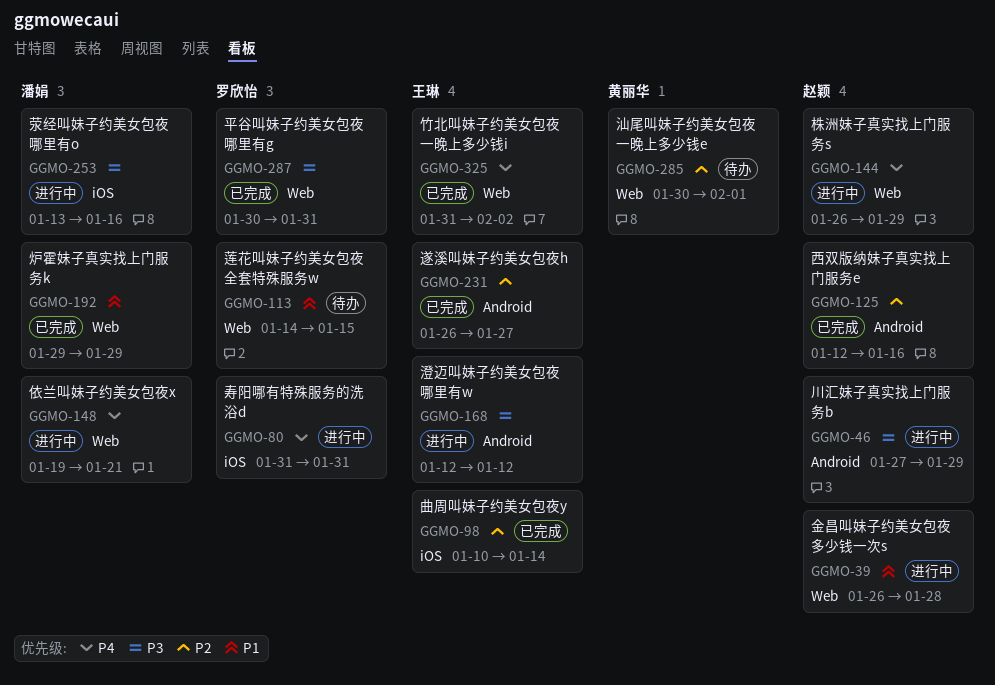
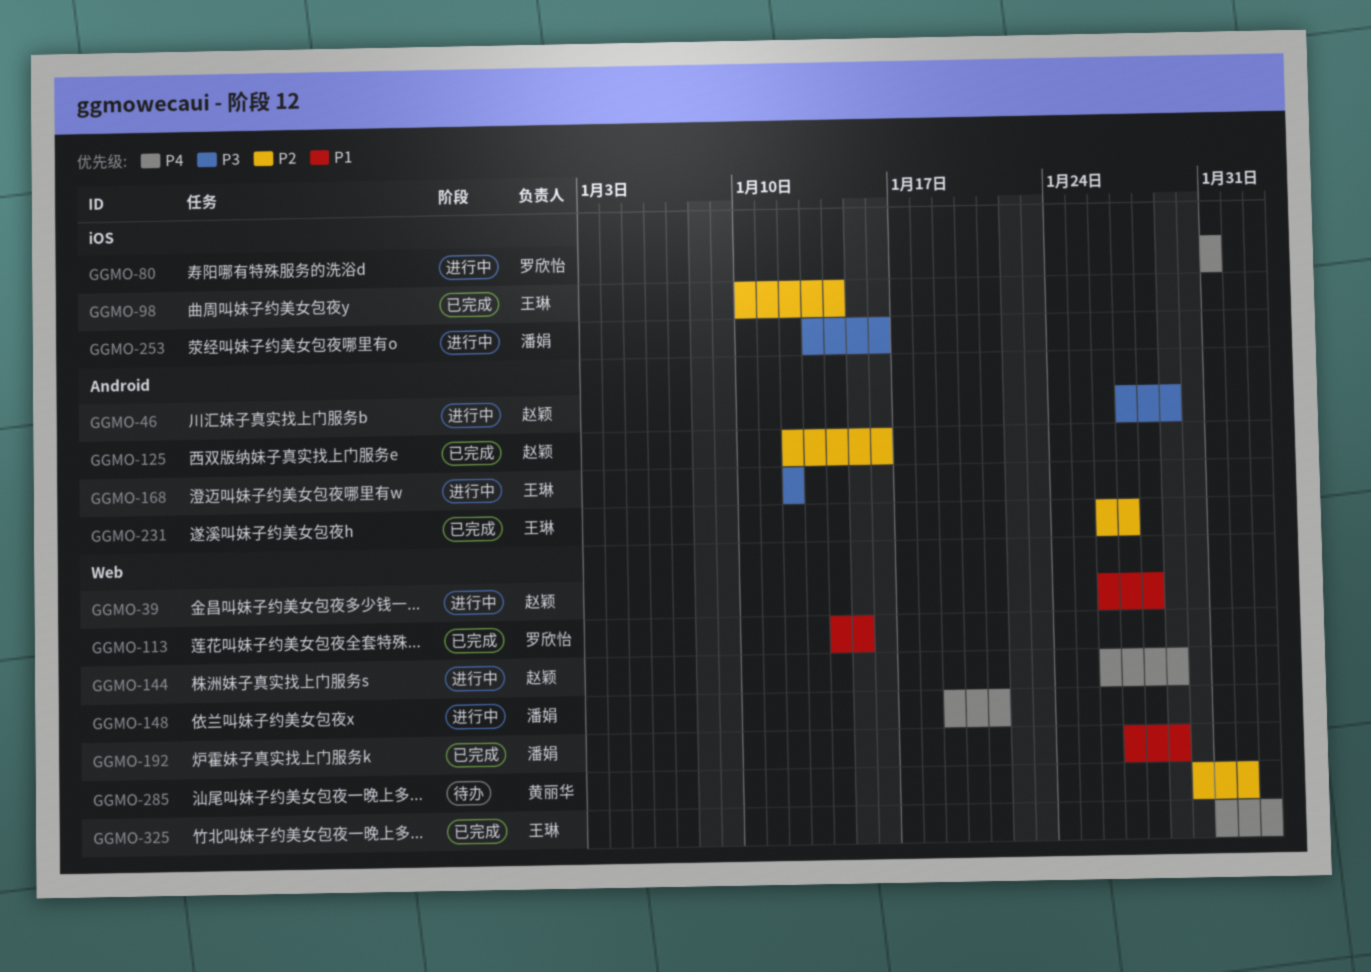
GGMO-113, status: 待办 -> 已完成
GGMO-192, start: Jan 29 -> Jan 27
GGMO-287: present -> none

